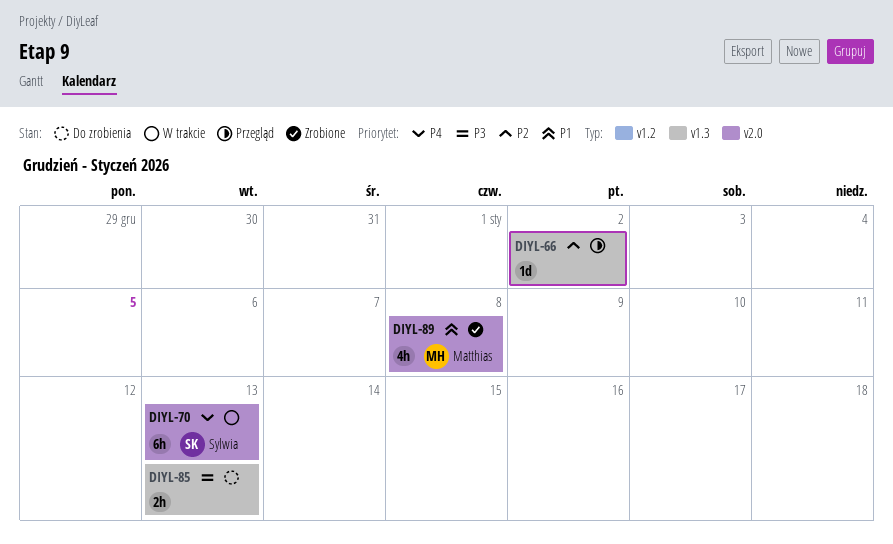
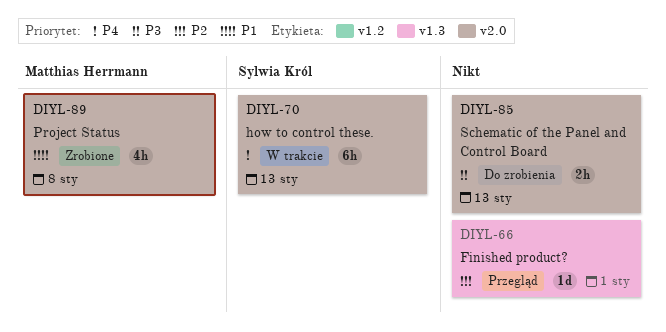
DIYL-66, due: Jan 2 -> Jan 1
DIYL-85, label: v1.3 -> v2.0

